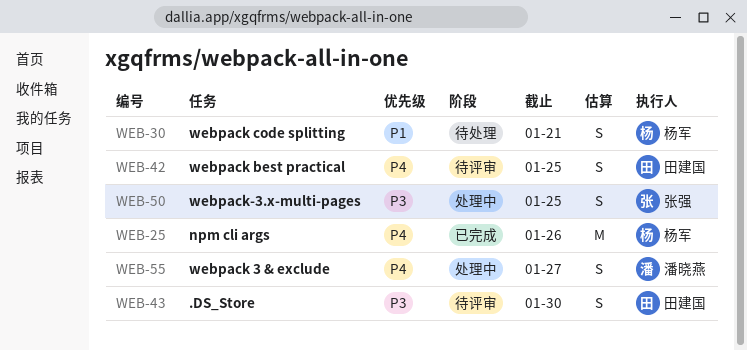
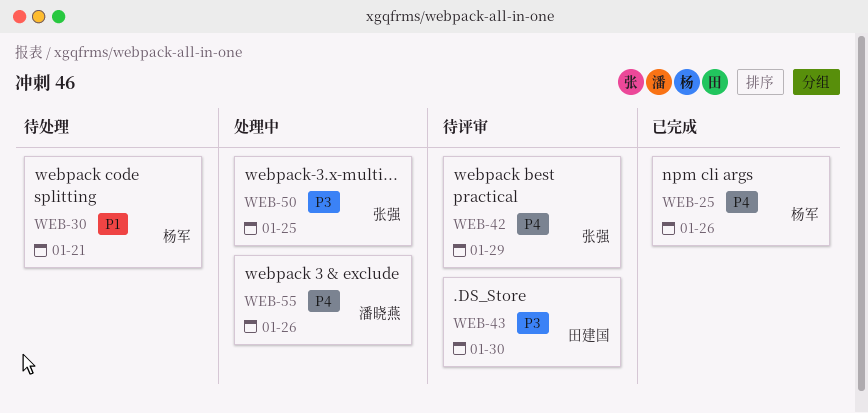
WEB-42, owner: 田建国 -> 张强
WEB-42, due: Jan 25 -> Jan 29
WEB-55, due: Jan 27 -> Jan 26

